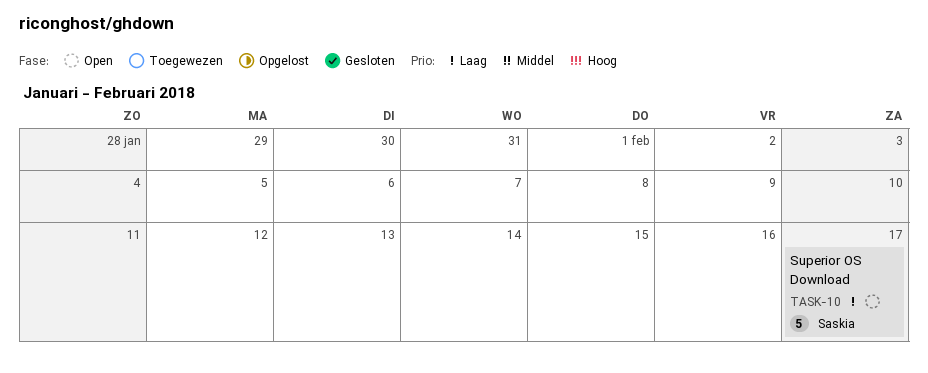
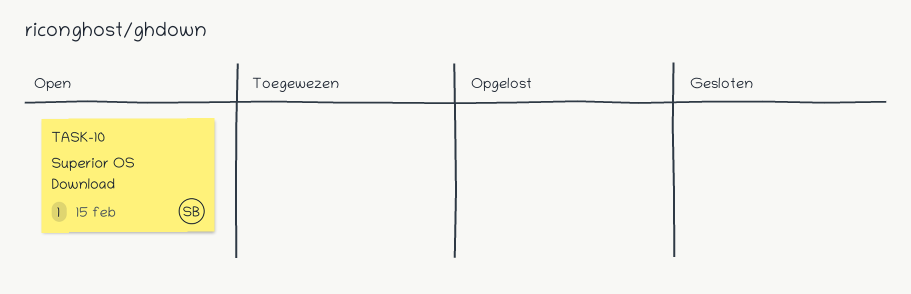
TASK-10, estimate: 5 -> 1
TASK-10, due: Feb 17 -> Feb 15

